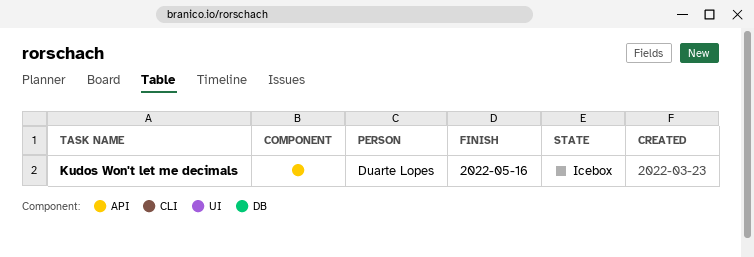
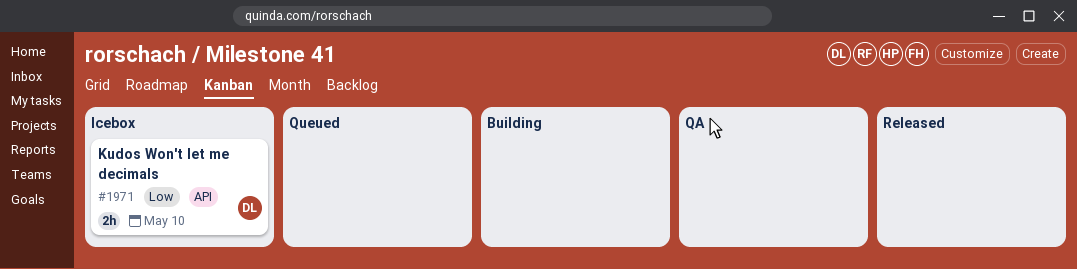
Kudos Won't let me decimals, due: May 16 -> May 10

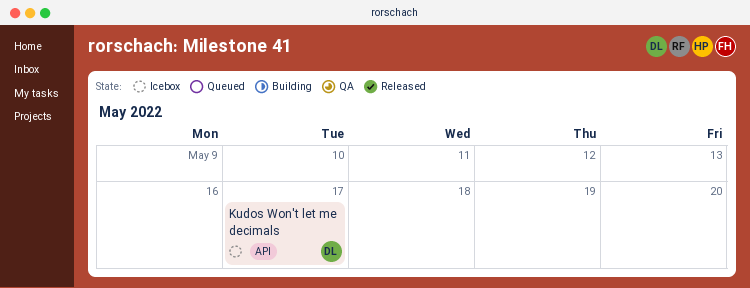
Kudos Won't let me decimals, due: May 10 -> May 17

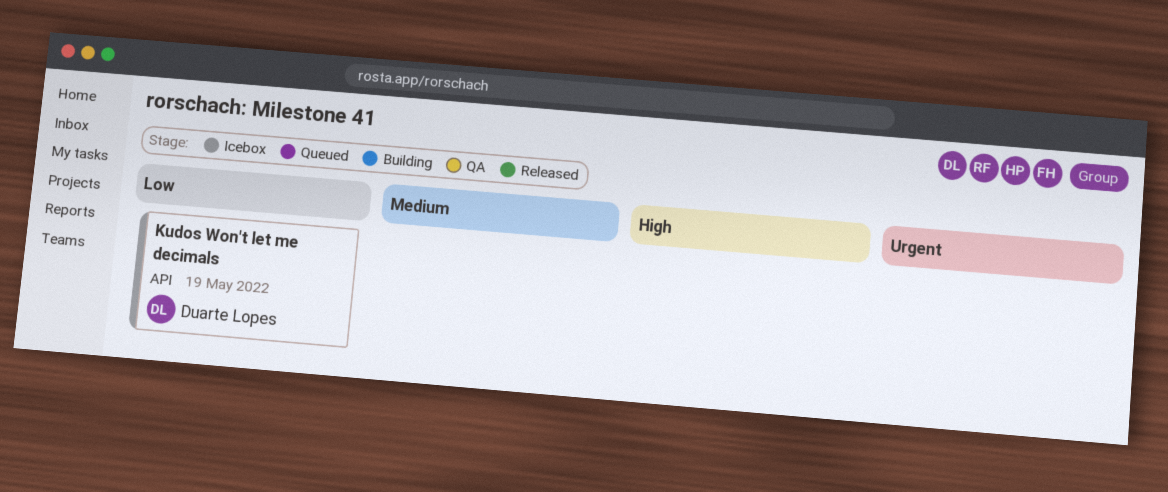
Kudos Won't let me decimals, due: May 17 -> May 19

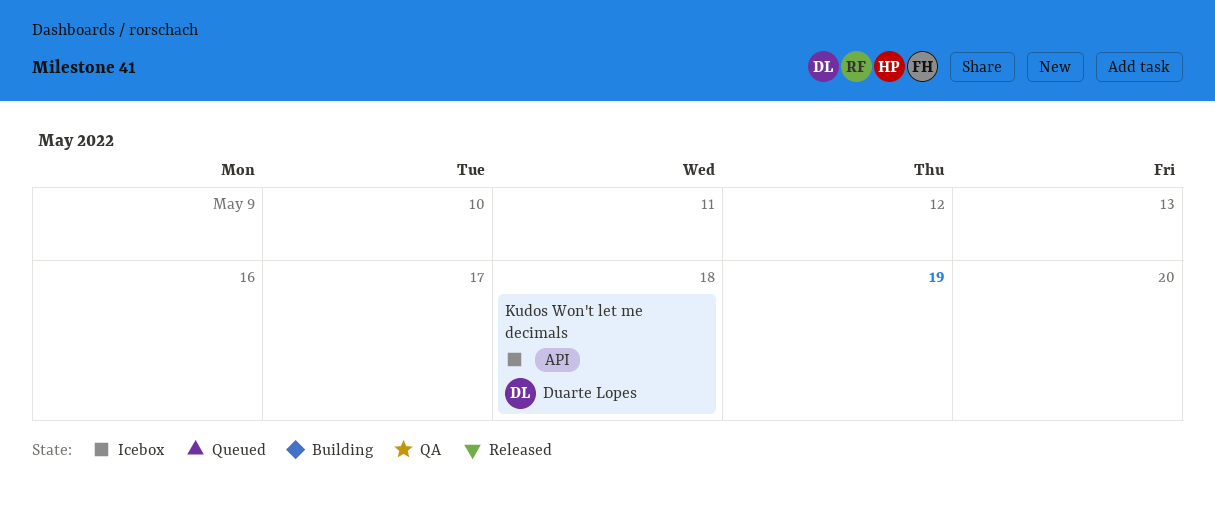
Kudos Won't let me decimals, due: May 19 -> May 18

